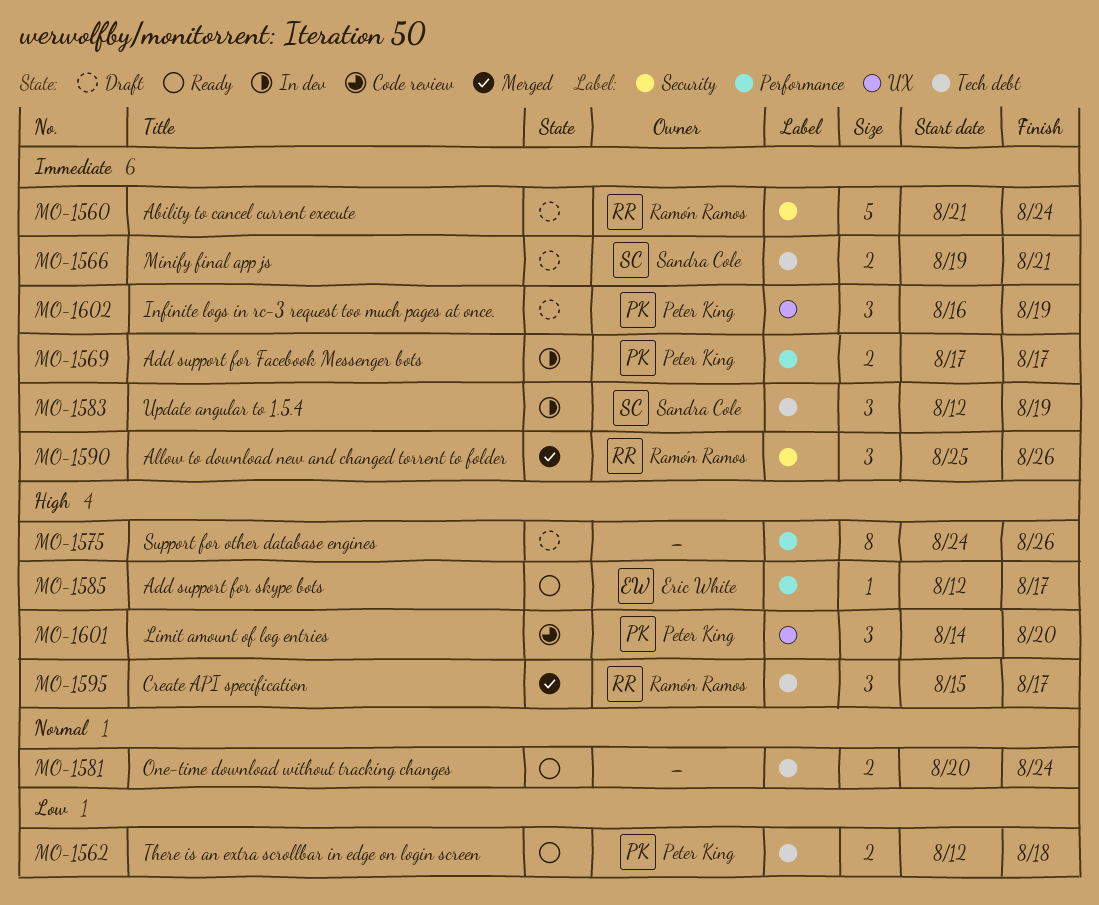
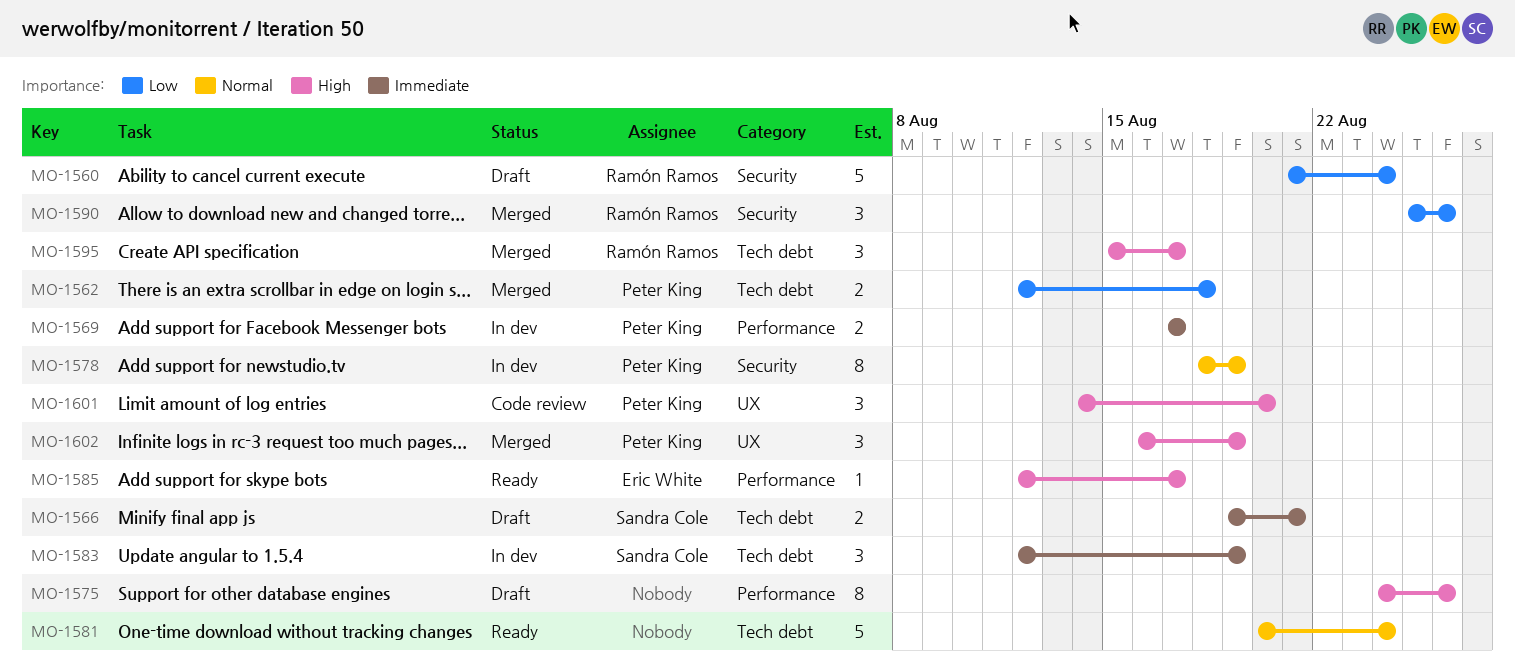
MO-1560, priority: Immediate -> Low
MO-1562, status: Ready -> Merged
MO-1578: none -> present
MO-1581, estimate: 2 -> 5
MO-1590, priority: Immediate -> Low
MO-1602, status: Draft -> Merged
MO-1602, priority: Immediate -> High

